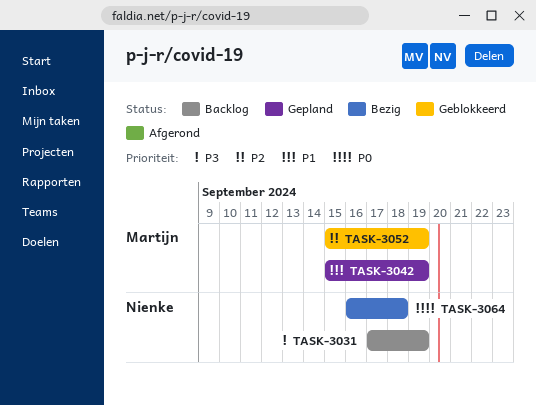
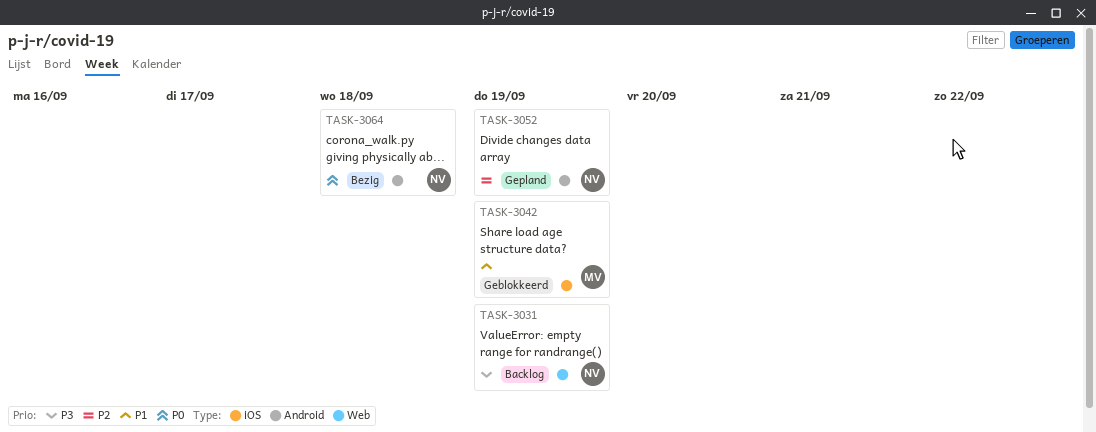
TASK-3042, status: Gepland -> Geblokkeerd
TASK-3052, status: Geblokkeerd -> Gepland
TASK-3052, owner: Martijn -> Nienke

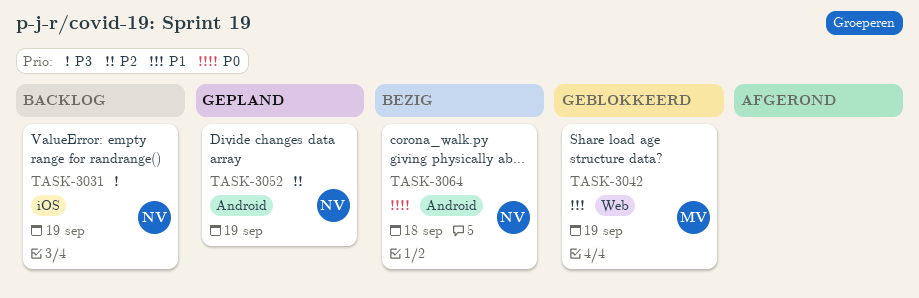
TASK-3031, label: Web -> iOS
TASK-3042, label: iOS -> Web

